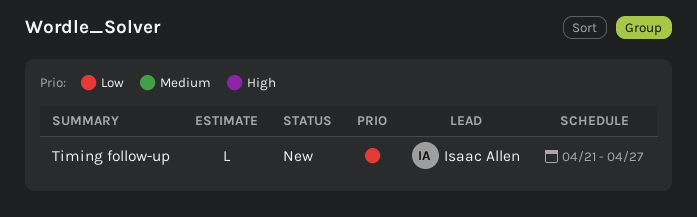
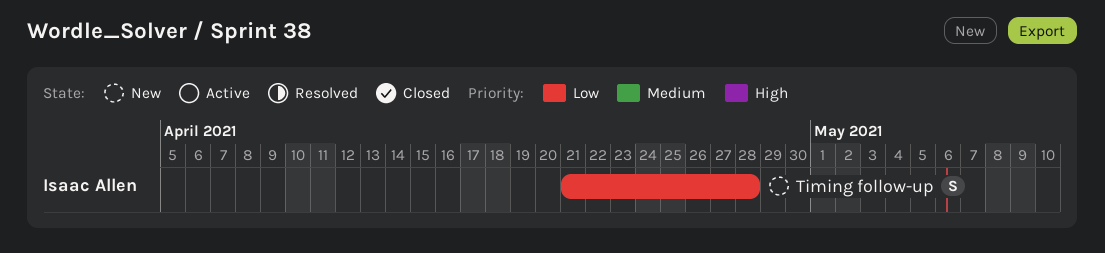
Timing follow-up, estimate: L -> S
Timing follow-up, due: Apr 27 -> Apr 28

